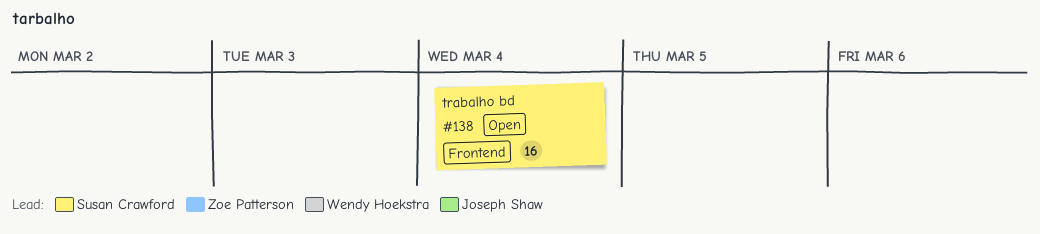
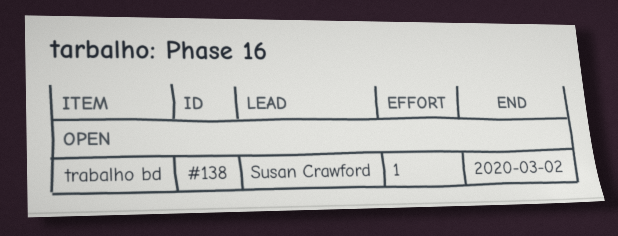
#138, estimate: 16 -> 1
#138, due: Mar 4 -> Mar 2

